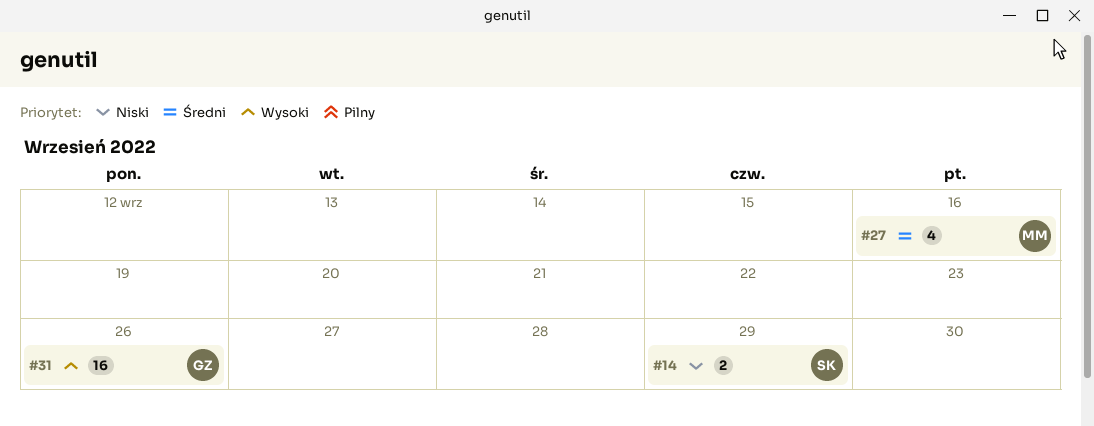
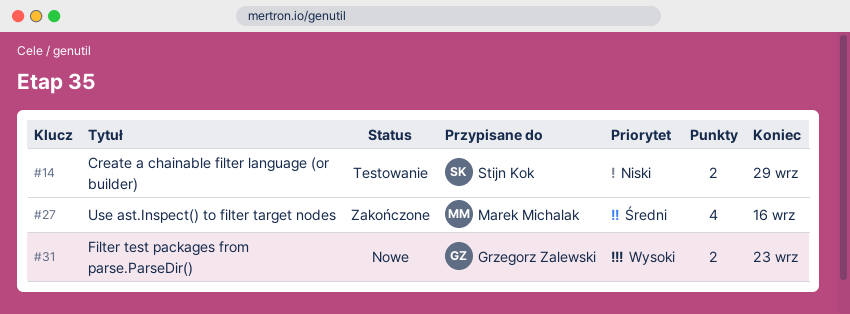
#31, estimate: 16 -> 2
#31, due: Sep 26 -> Sep 23

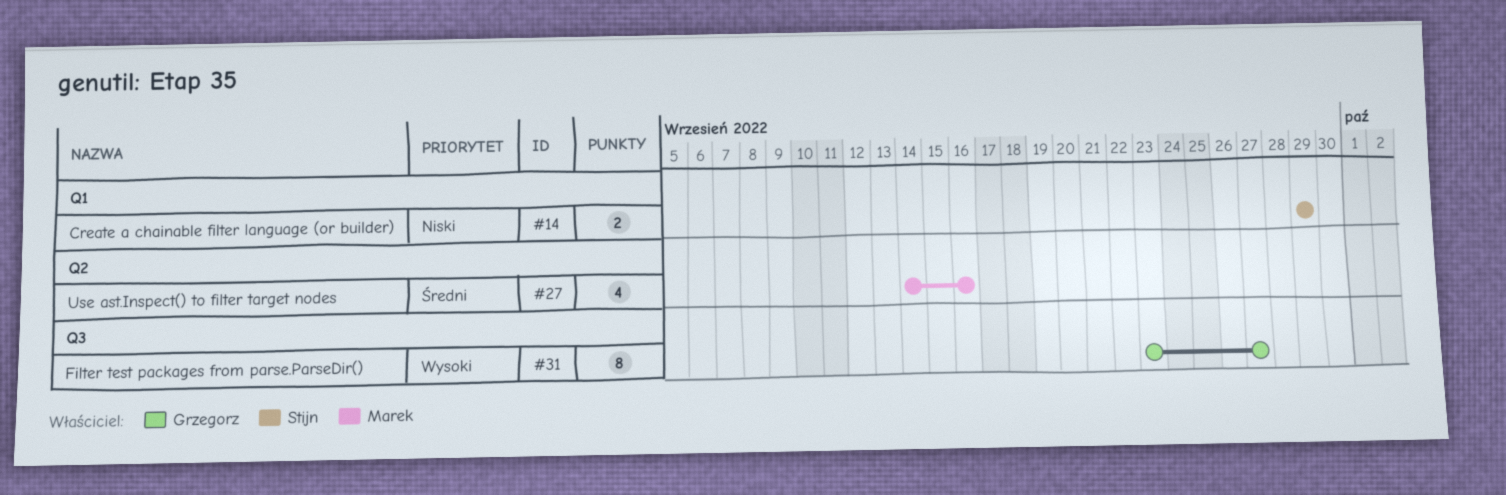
#31, estimate: 2 -> 8
#31, due: Sep 23 -> Sep 27

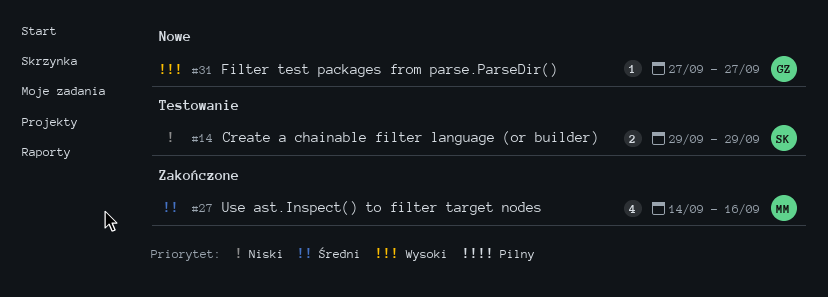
#31, estimate: 8 -> 1
#31, start: Sep 23 -> Sep 27

